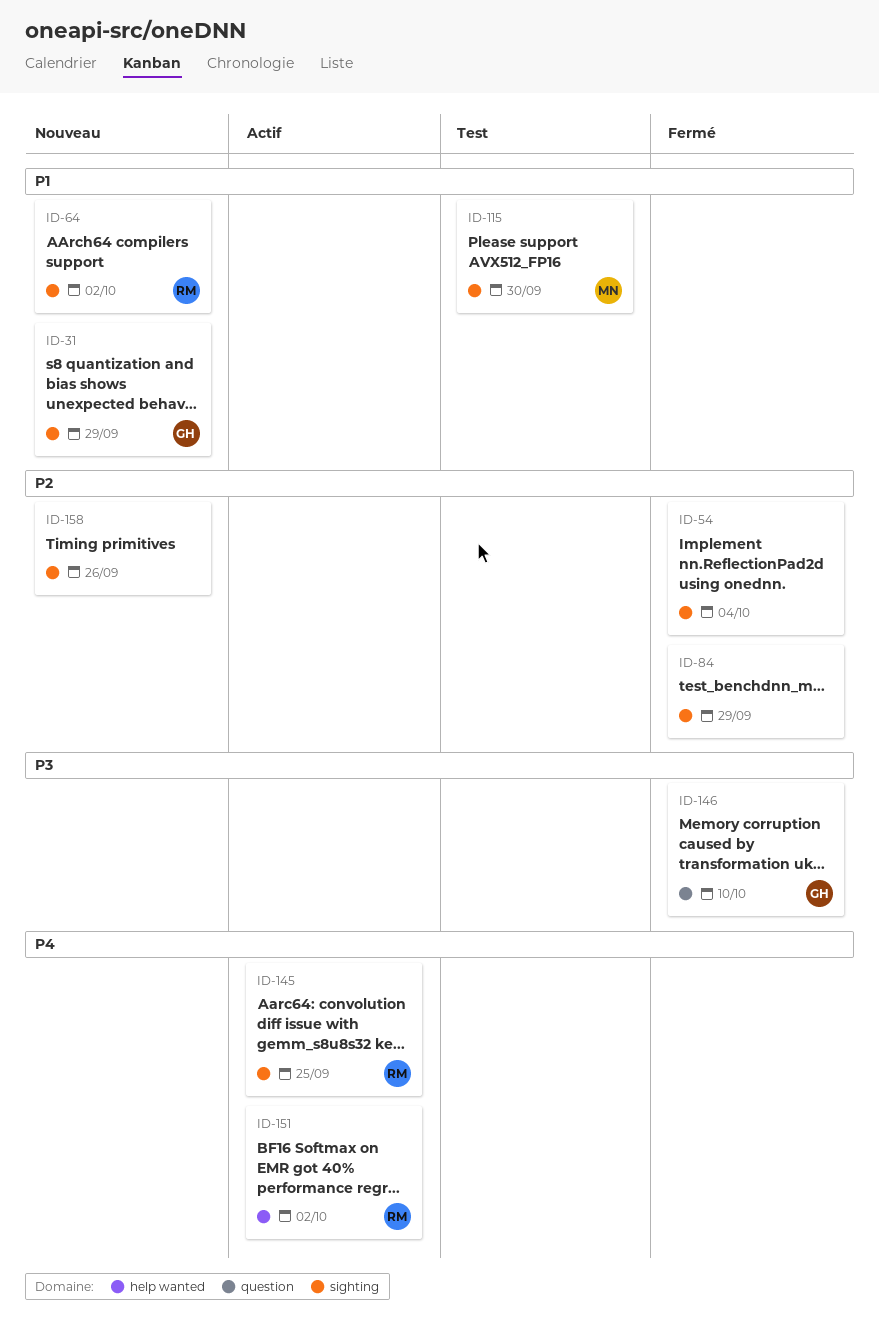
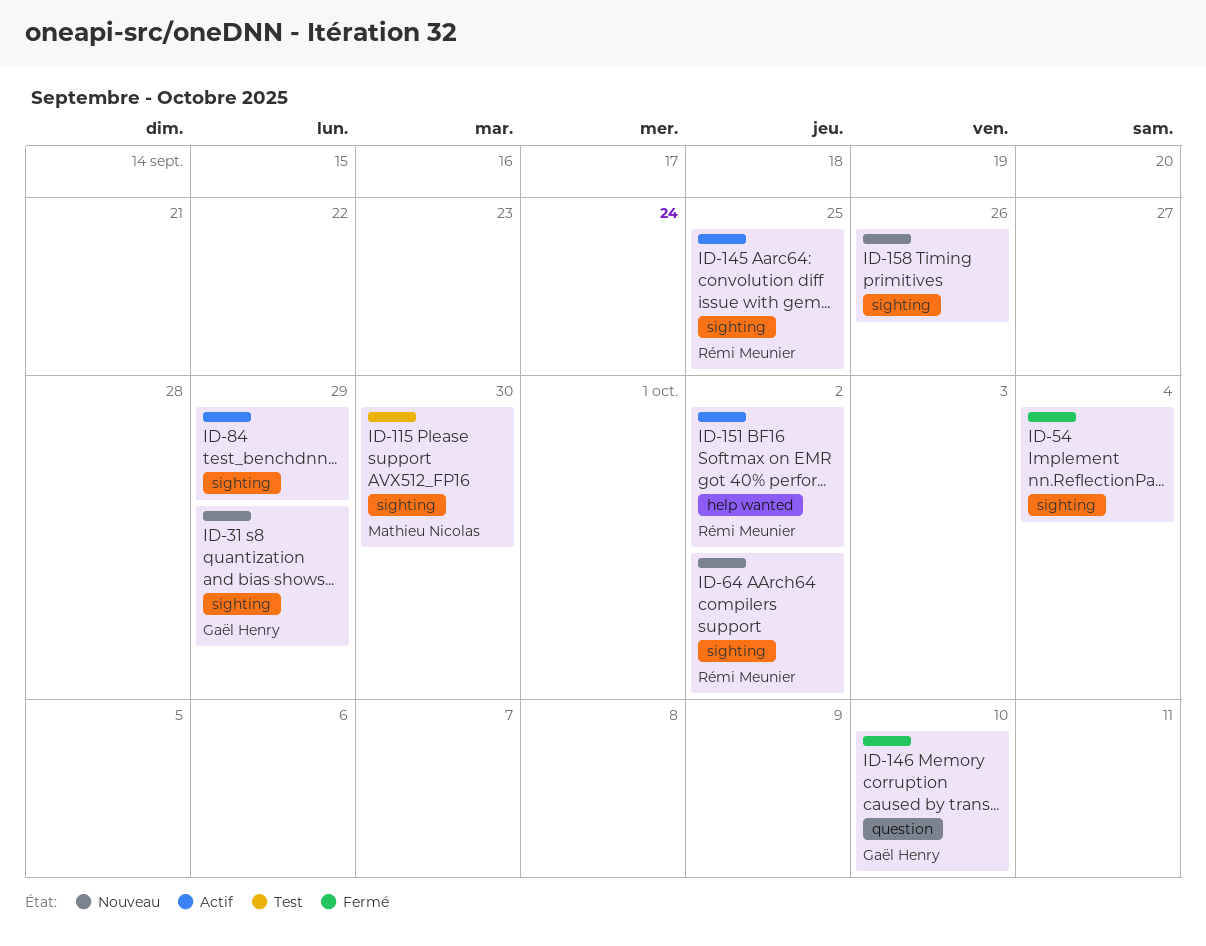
ID-84, status: Fermé -> Actif

